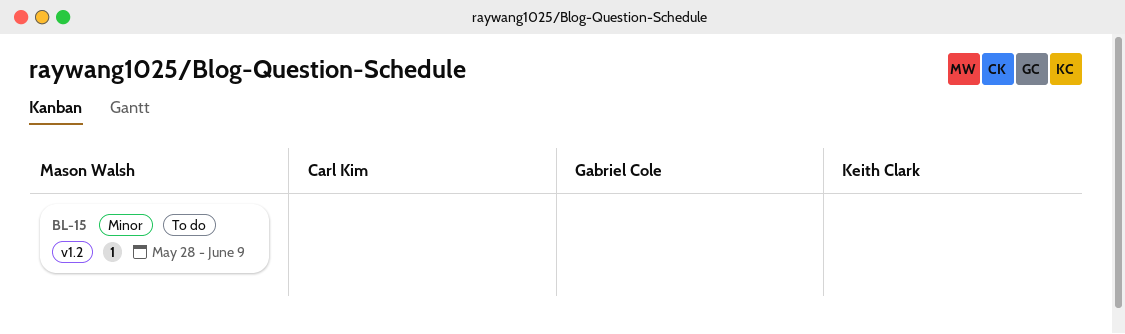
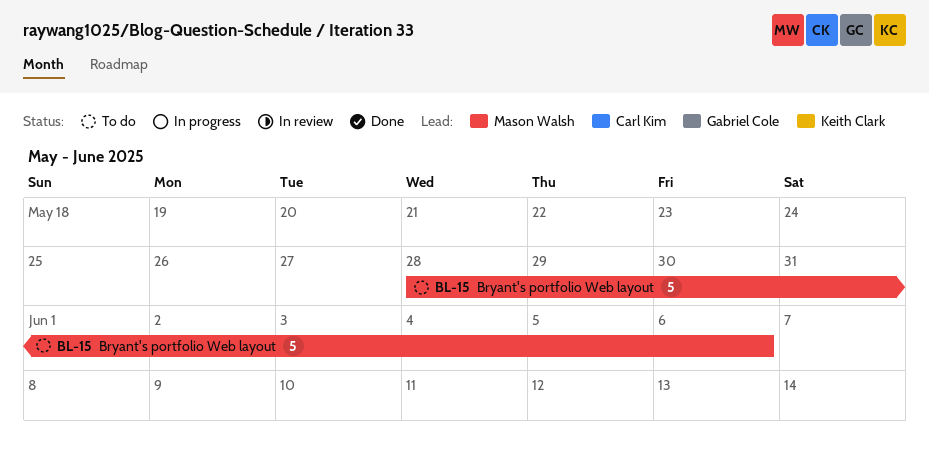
BL-15, estimate: 1 -> 5
BL-15, due: Jun 9 -> Jun 6

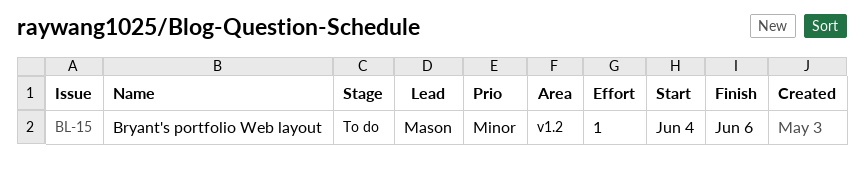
BL-15, estimate: 5 -> 1
BL-15, start: May 28 -> Jun 4

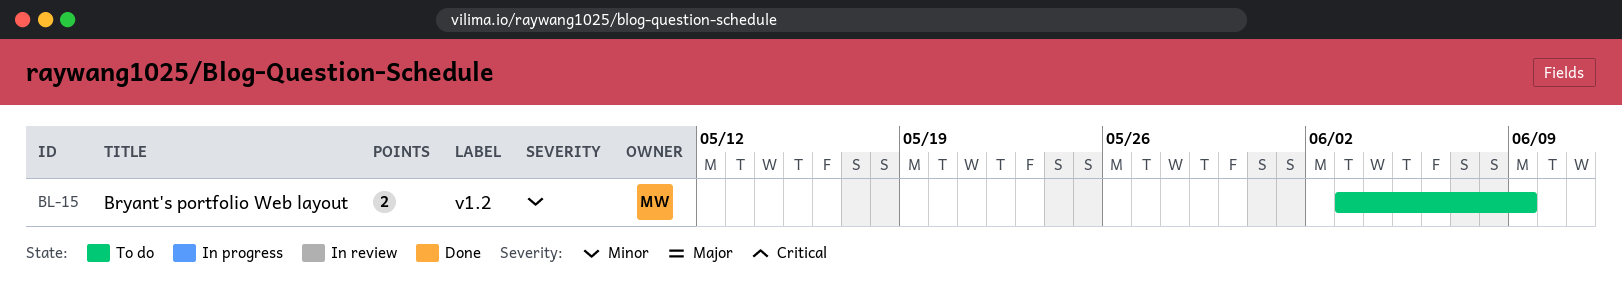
BL-15, estimate: 1 -> 2
BL-15, start: Jun 4 -> Jun 3
BL-15, due: Jun 6 -> Jun 9

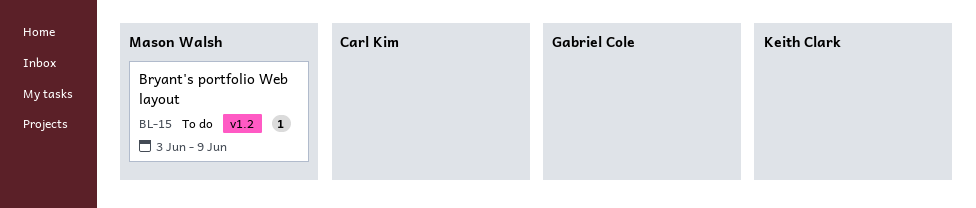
BL-15, estimate: 2 -> 1

